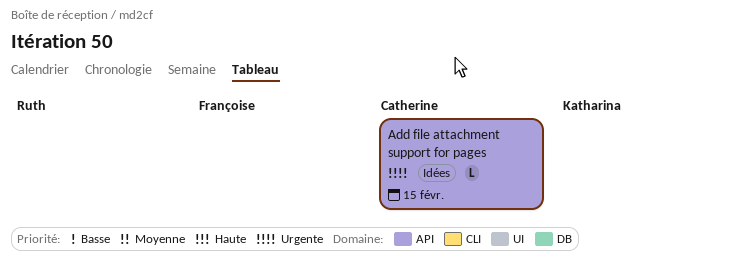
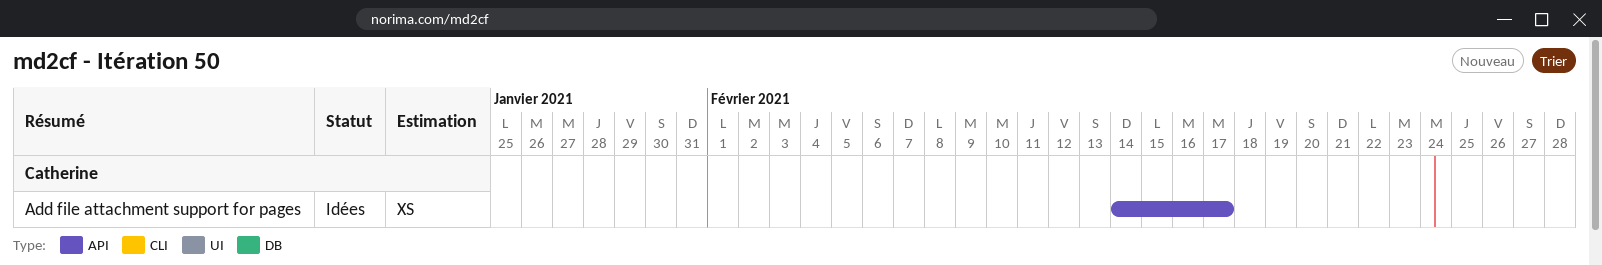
Add file attachment support for pages, estimate: L -> XS
Add file attachment support for pages, due: Feb 15 -> Feb 17

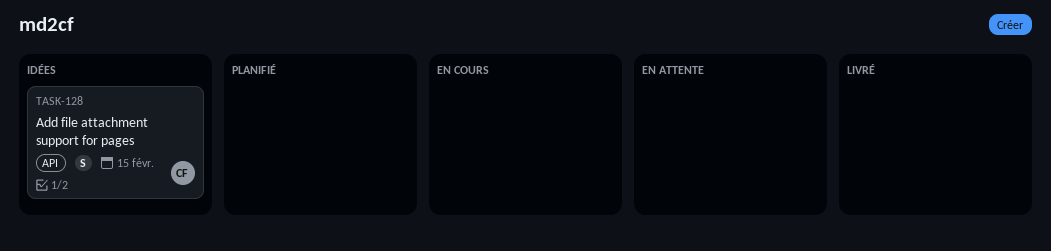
Add file attachment support for pages, estimate: XS -> S
Add file attachment support for pages, due: Feb 17 -> Feb 15

